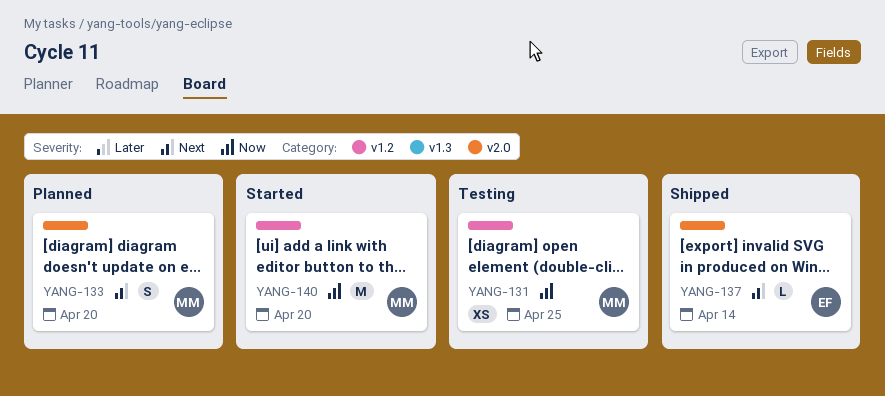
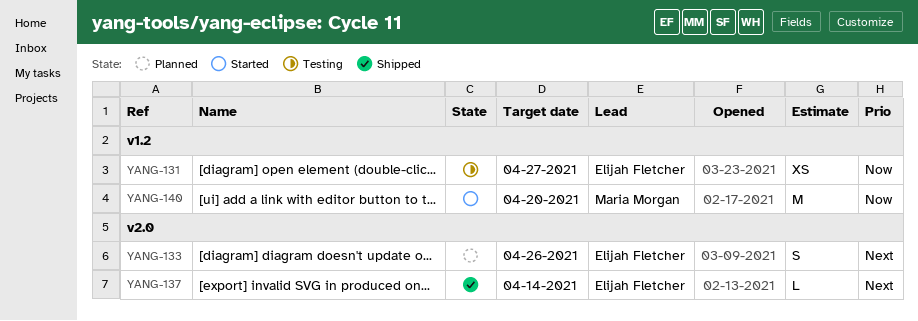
YANG-131, owner: Maria Morgan -> Elijah Fletcher
YANG-131, due: Apr 25 -> Apr 27
YANG-133, owner: Maria Morgan -> Elijah Fletcher
YANG-133, due: Apr 20 -> Apr 26

